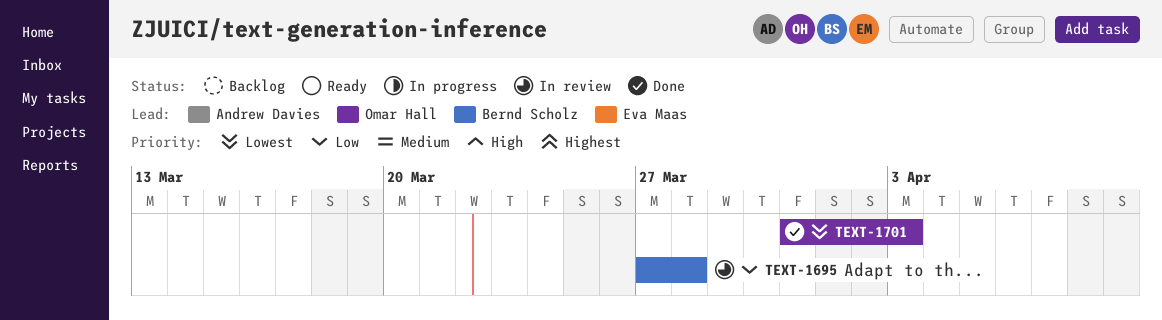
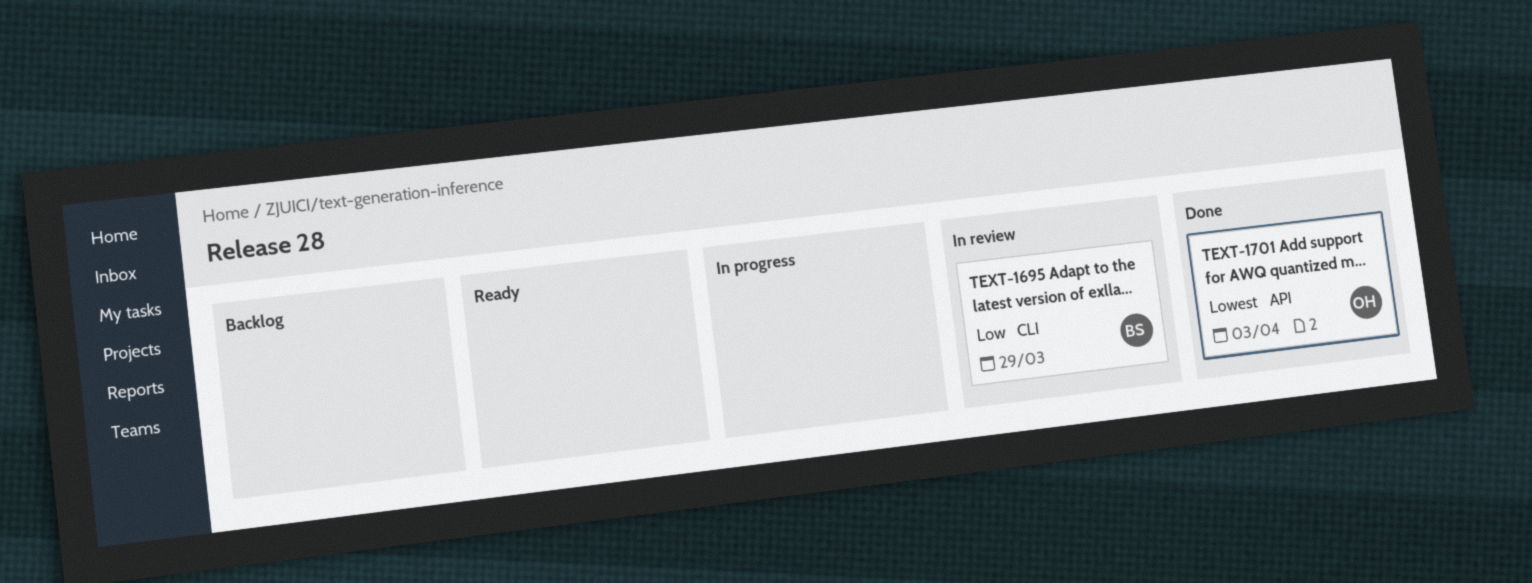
TEXT-1695, due: Mar 28 -> Mar 29

